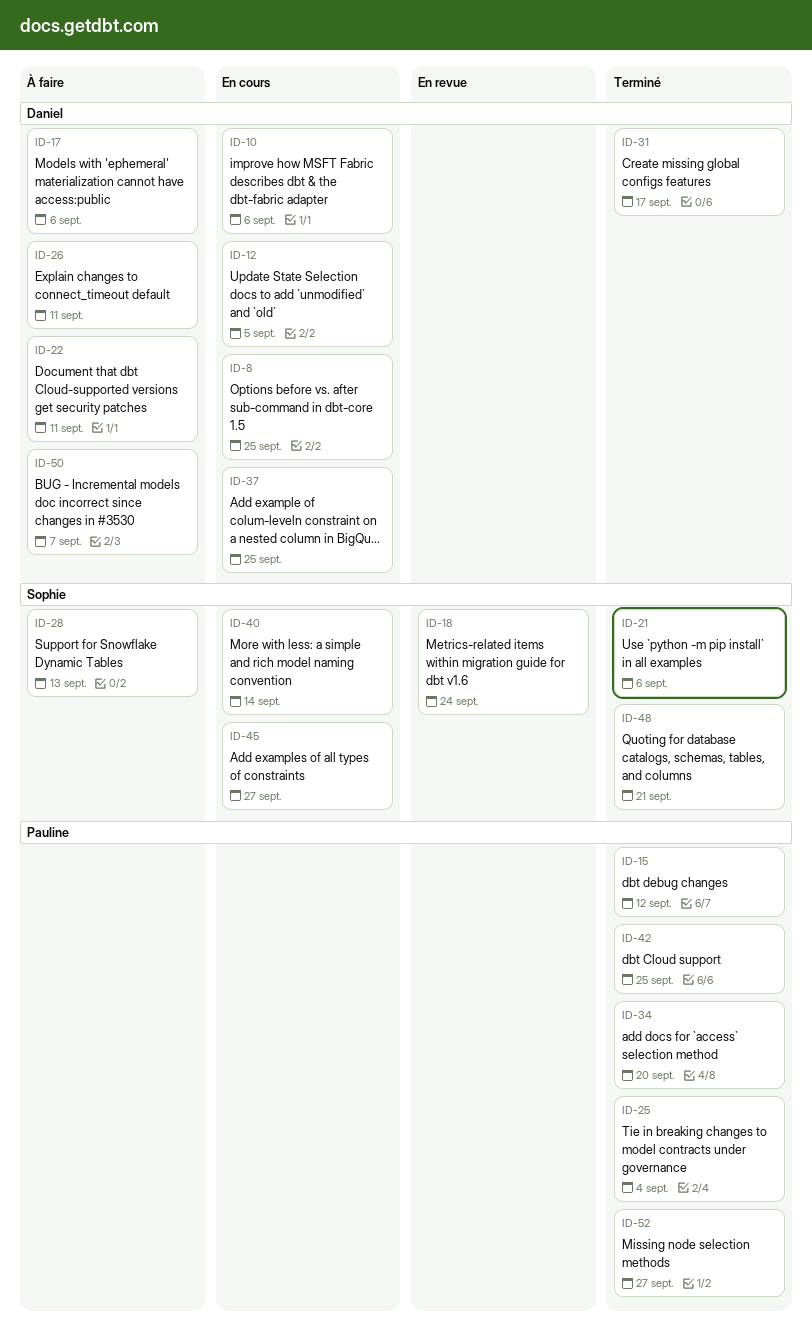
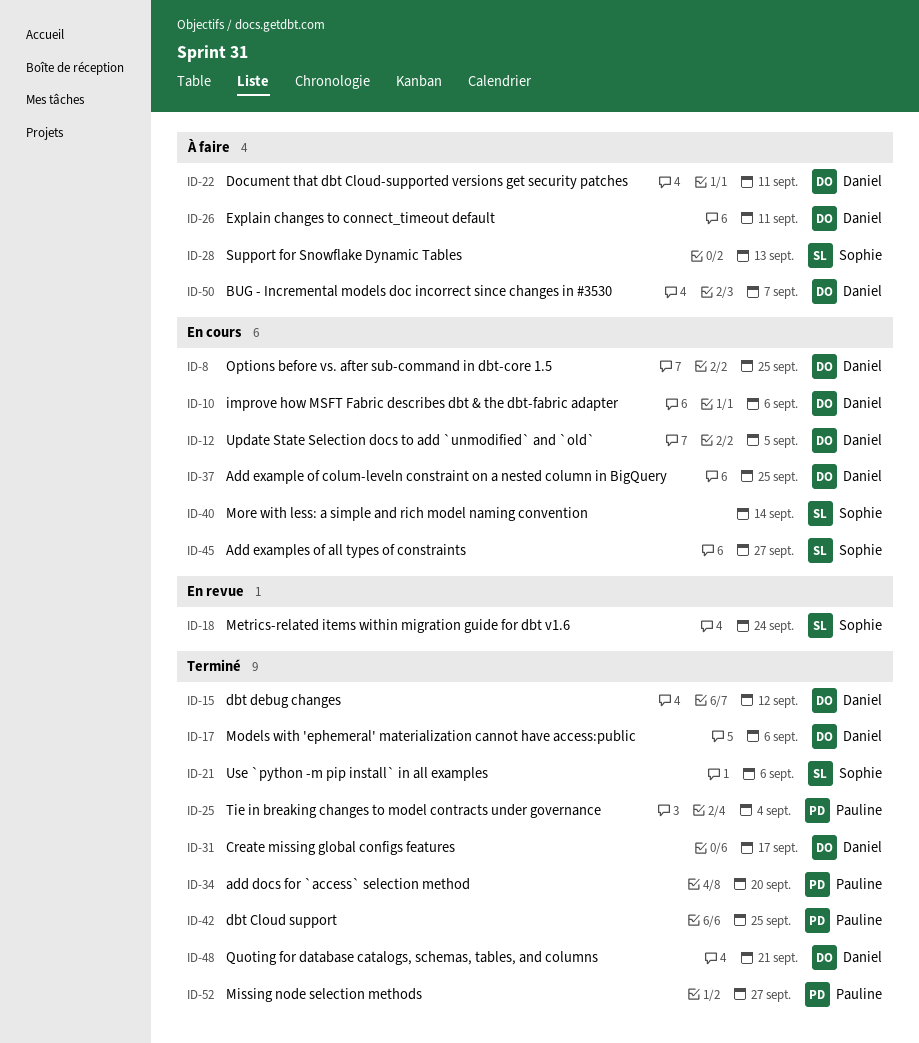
ID-15, owner: Pauline -> Daniel
ID-17, status: À faire -> Terminé
ID-48, owner: Sophie -> Daniel

